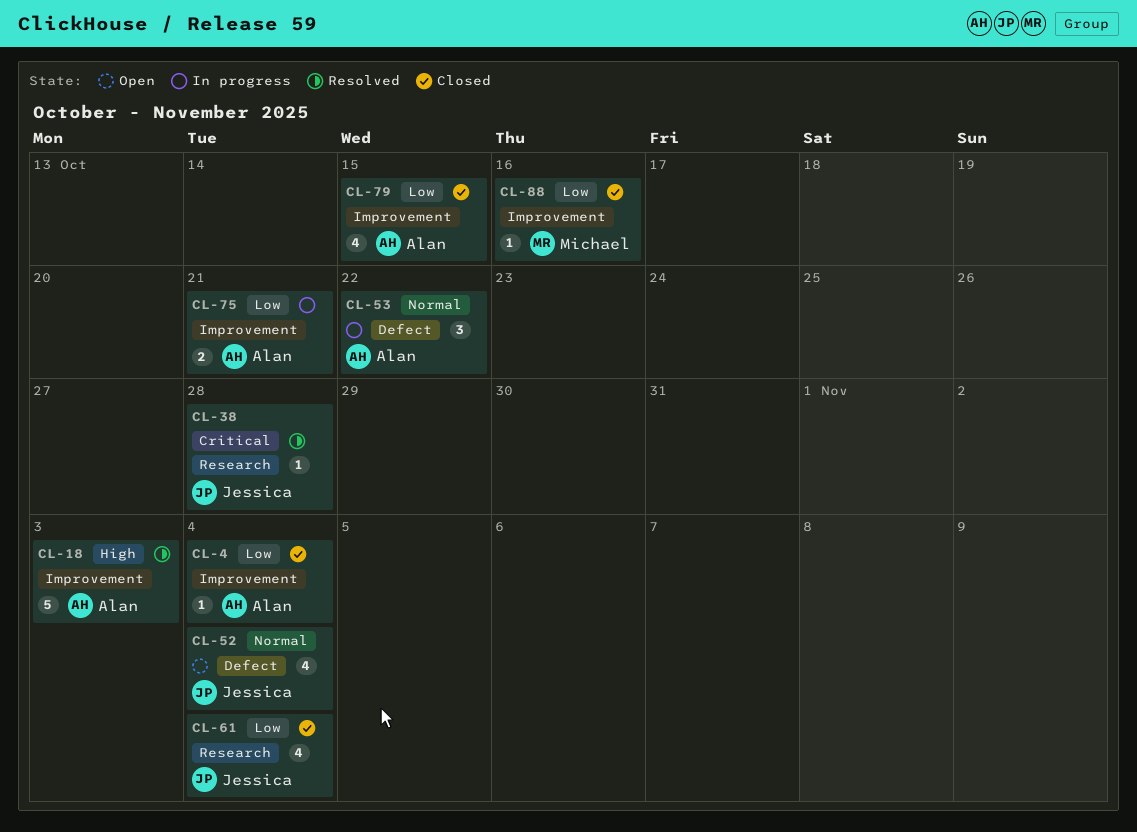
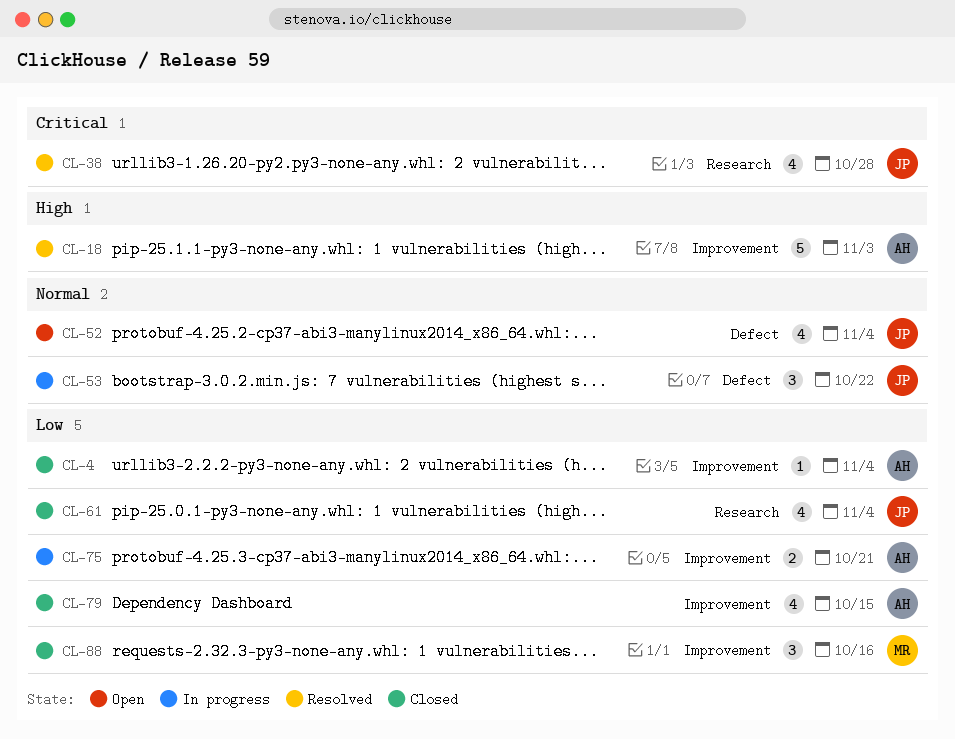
CL-38, estimate: 1 -> 4
CL-53, owner: Alan -> Jessica
CL-88, estimate: 1 -> 3

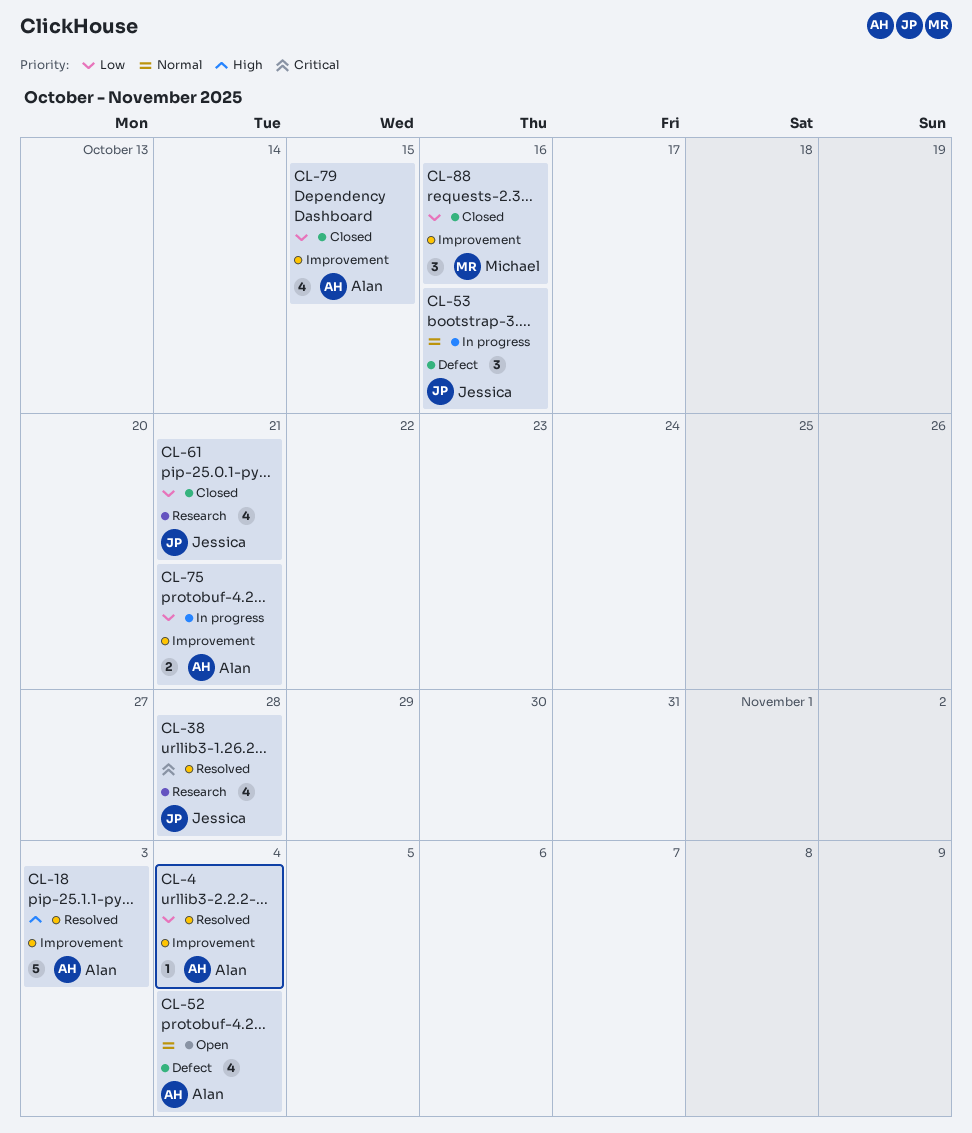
CL-4, status: Closed -> Resolved
CL-52, owner: Jessica -> Alan
CL-53, due: Oct 22 -> Oct 16
CL-61, due: Nov 4 -> Oct 21

